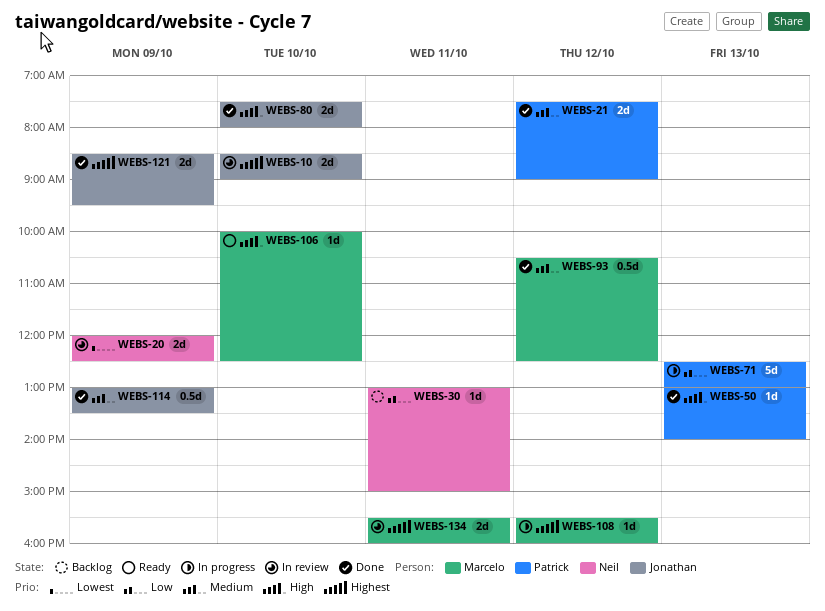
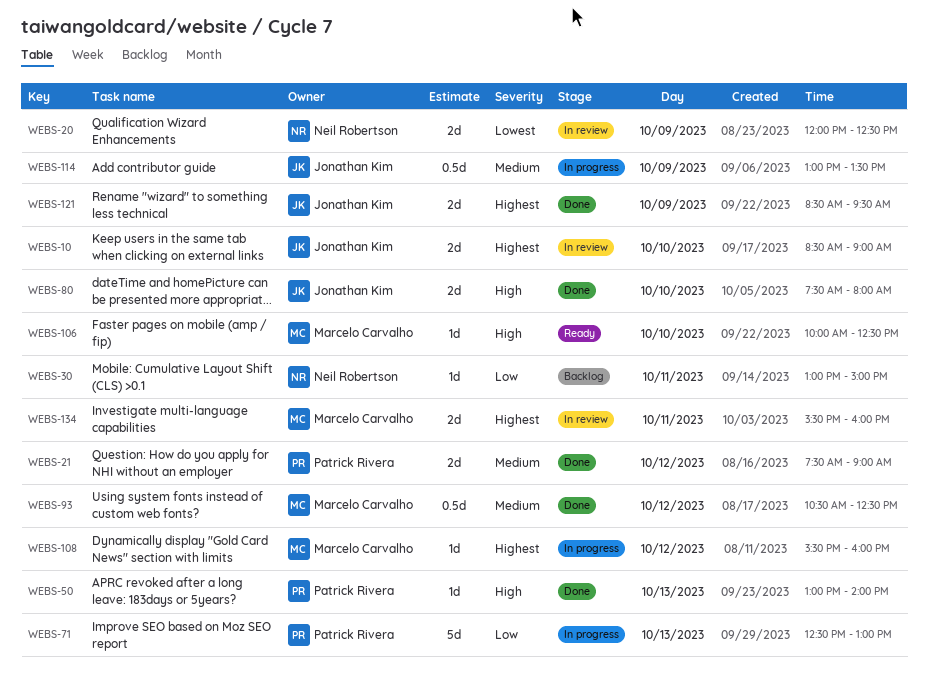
WEBS-114, status: Done -> In progress

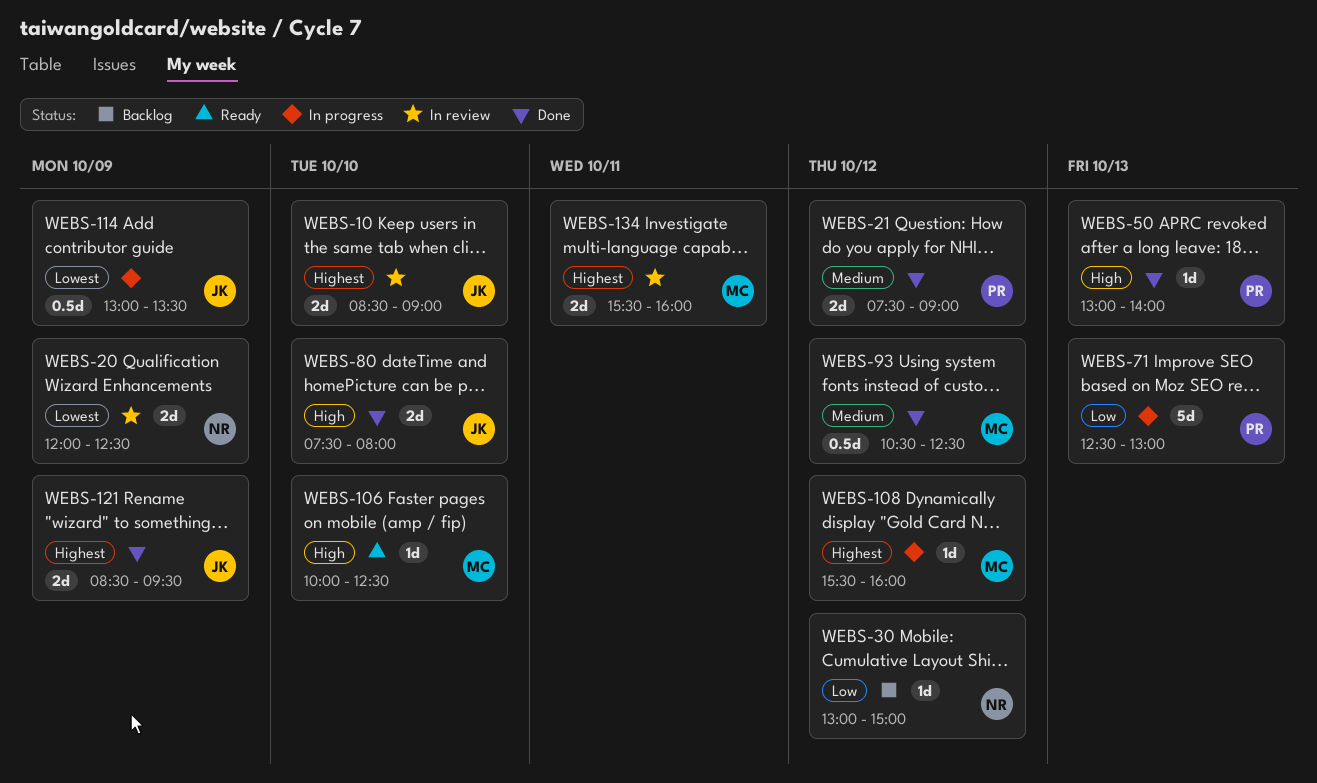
WEBS-30, day: Oct 11 -> Oct 12
WEBS-114, priority: Medium -> Lowest

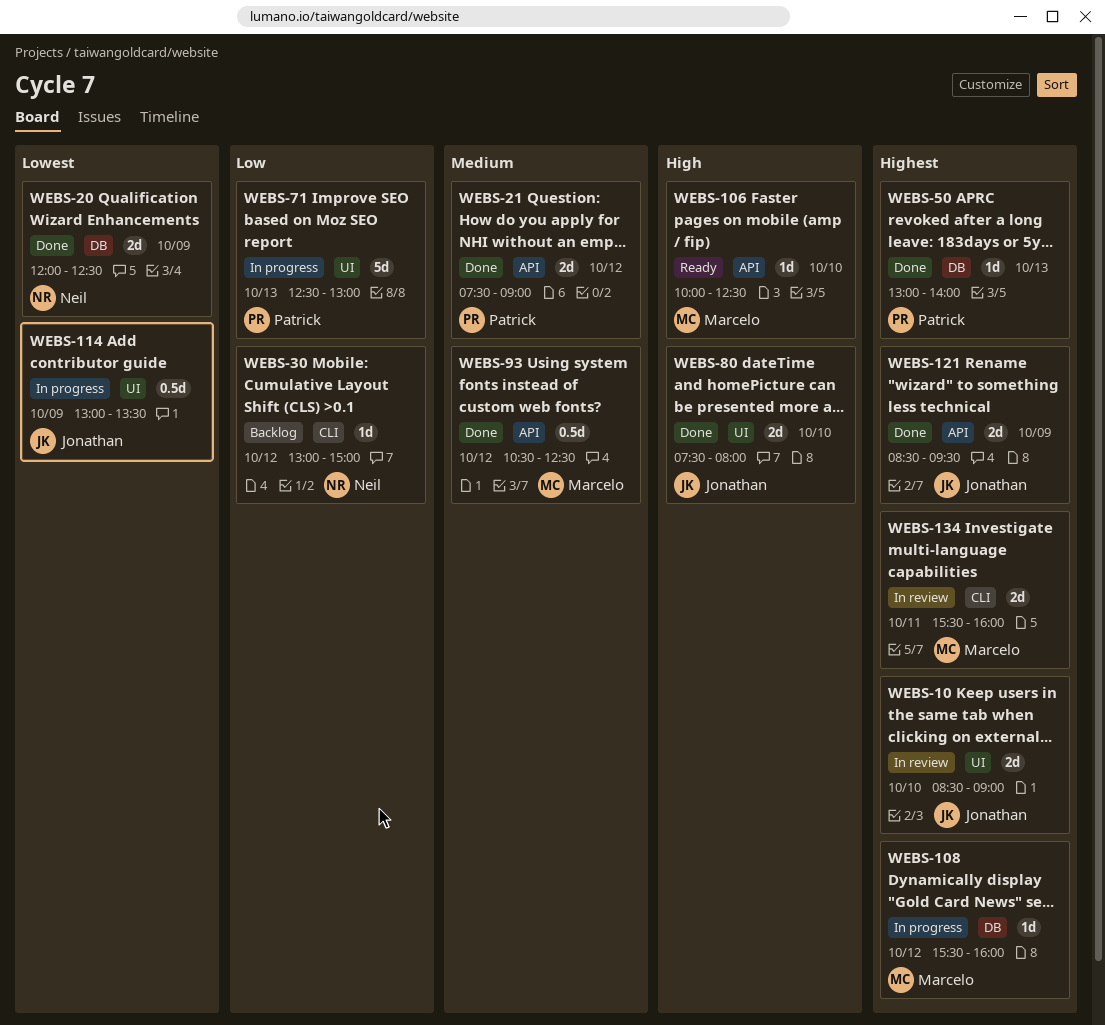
WEBS-20, status: In review -> Done
WEBS-50, priority: High -> Highest

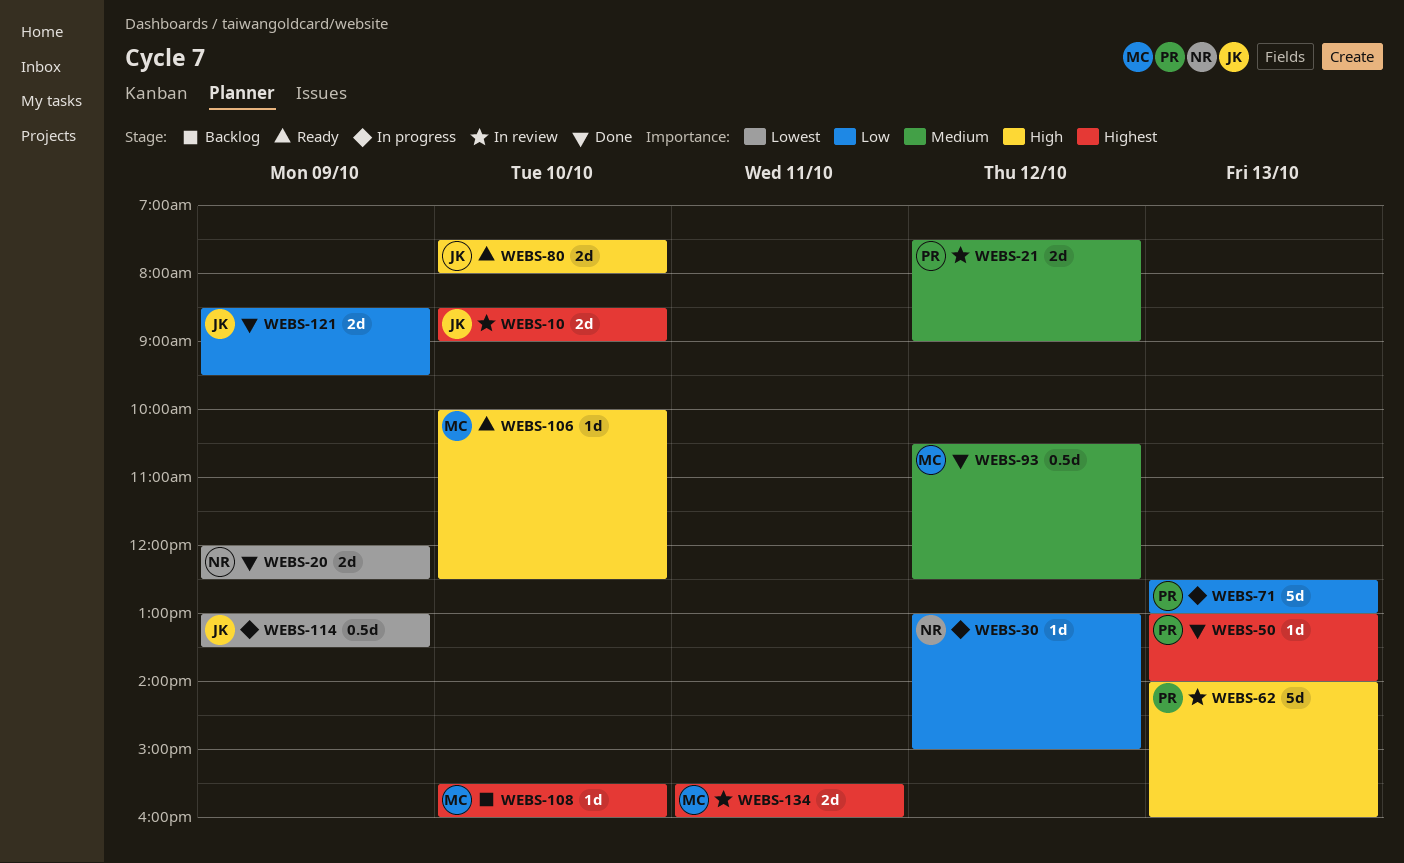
WEBS-21, status: Done -> In review
WEBS-30, status: Backlog -> In progress
WEBS-62: none -> present
WEBS-80, status: Done -> Ready
WEBS-108, status: In progress -> Backlog
WEBS-108, day: Oct 12 -> Oct 10
WEBS-121, priority: Highest -> Low

